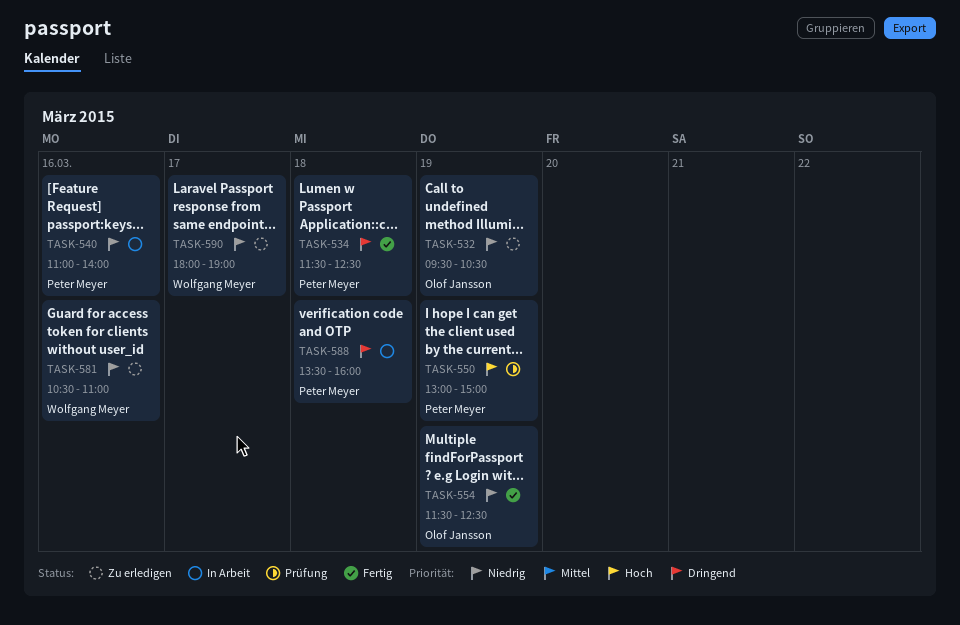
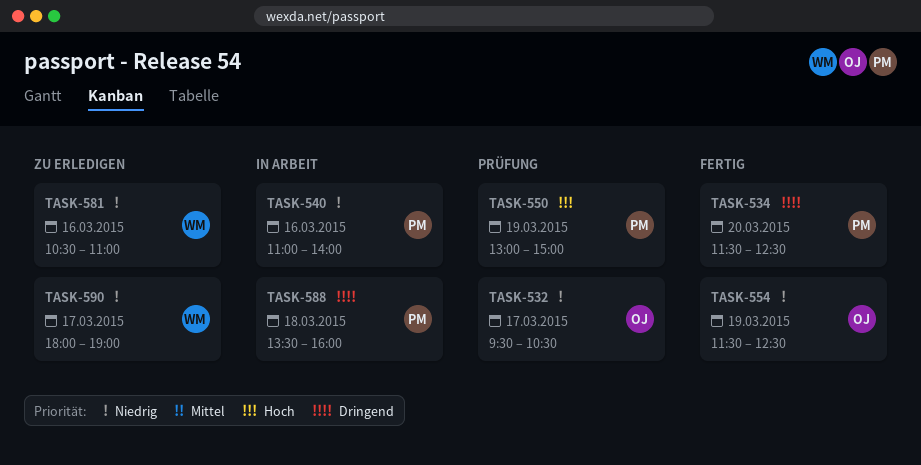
TASK-532, status: Zu erledigen -> Prüfung
TASK-532, day: Mar 19 -> Mar 17
TASK-534, day: Mar 18 -> Mar 20

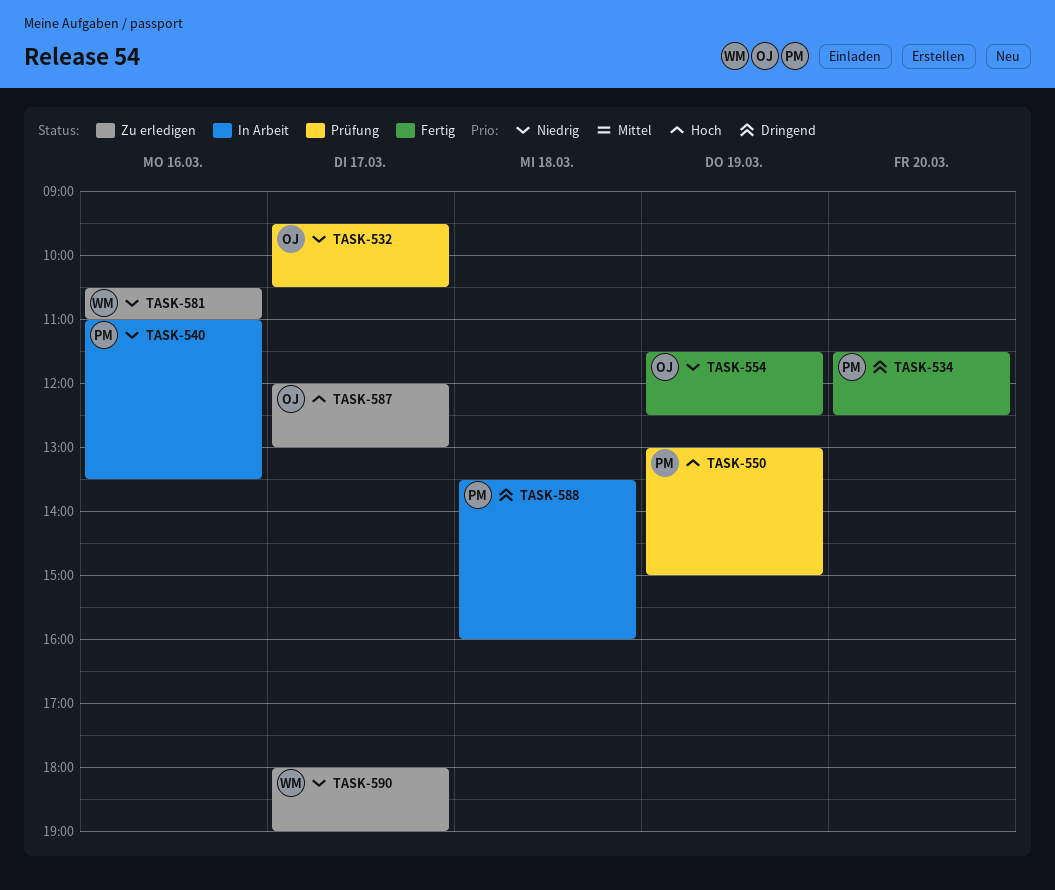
TASK-540, ends: 14:00 -> 13:30
TASK-587: none -> present

